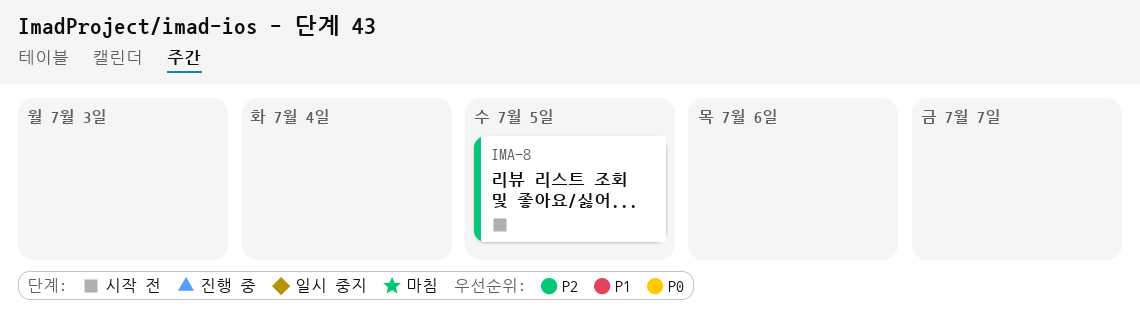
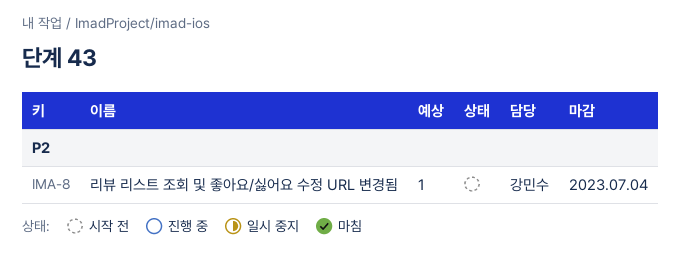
IMA-8, due: Jul 5 -> Jul 4

